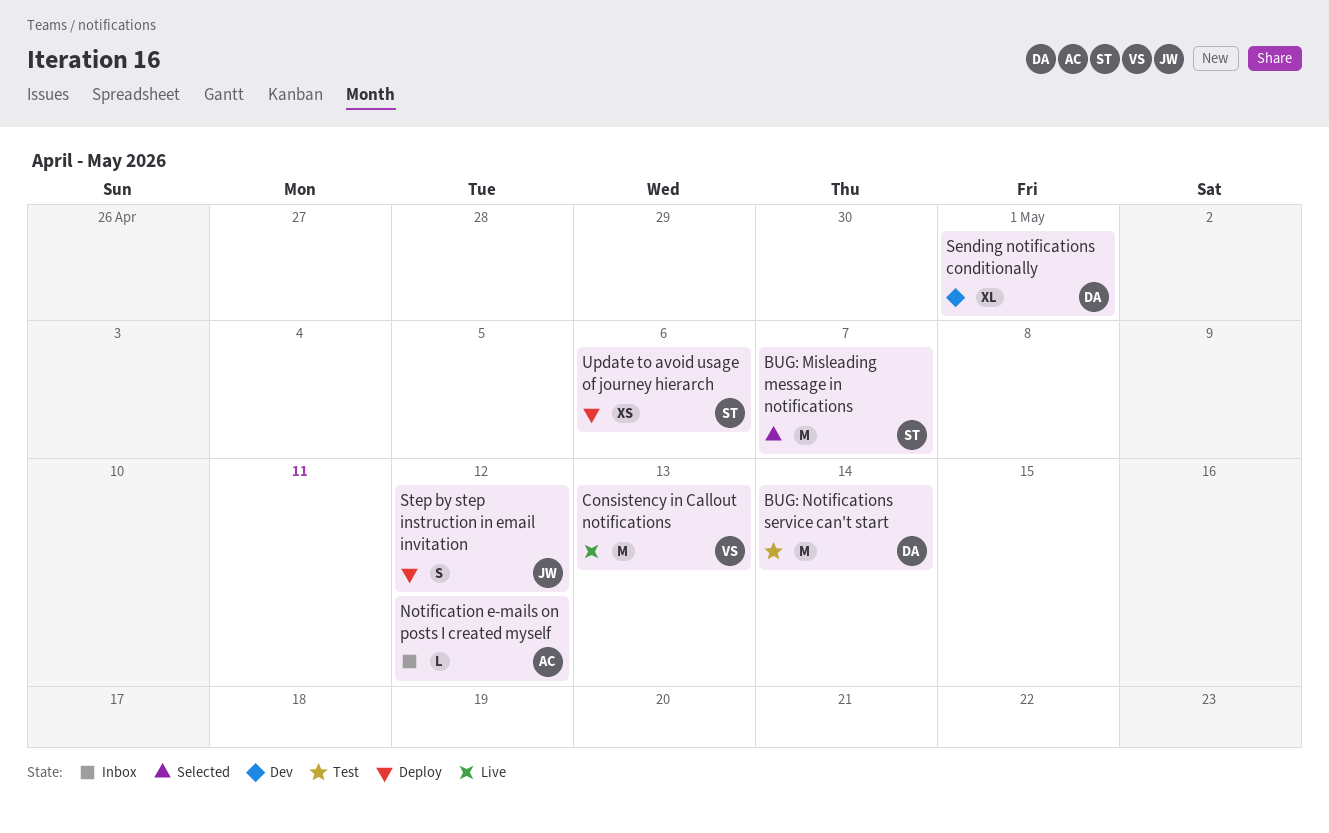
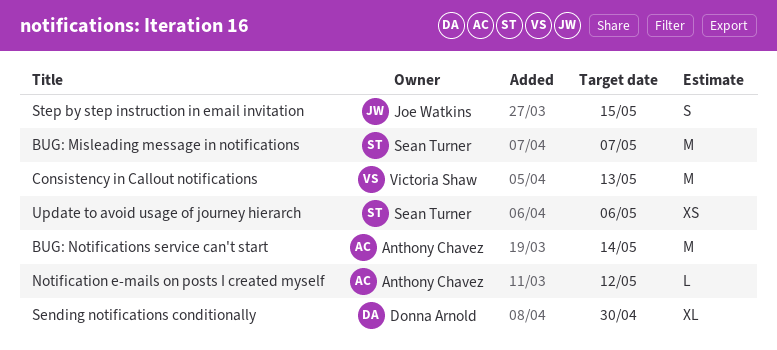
BUG: Notifications service can't start, owner: Donna Arnold -> Anthony Chavez
Sending notifications conditionally, due: May 1 -> Apr 30
Step by step instruction in email invitation, due: May 12 -> May 15

